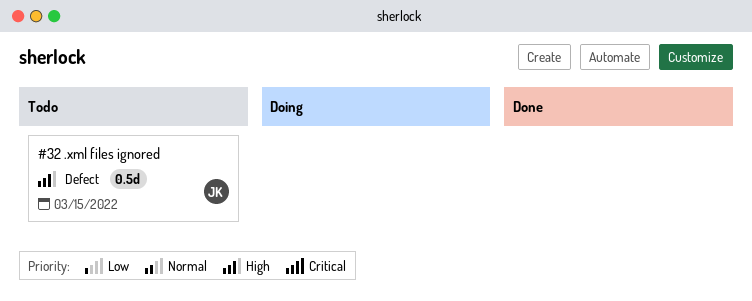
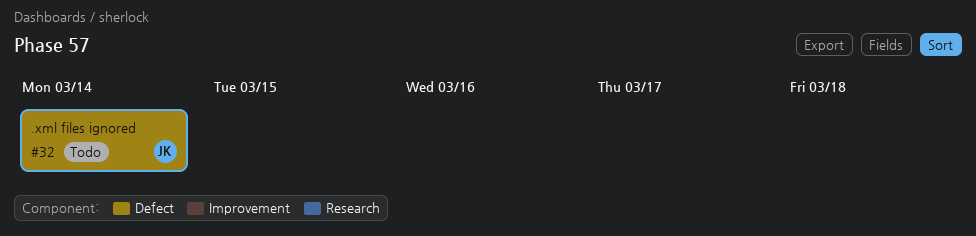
#32, due: Mar 15 -> Mar 14

